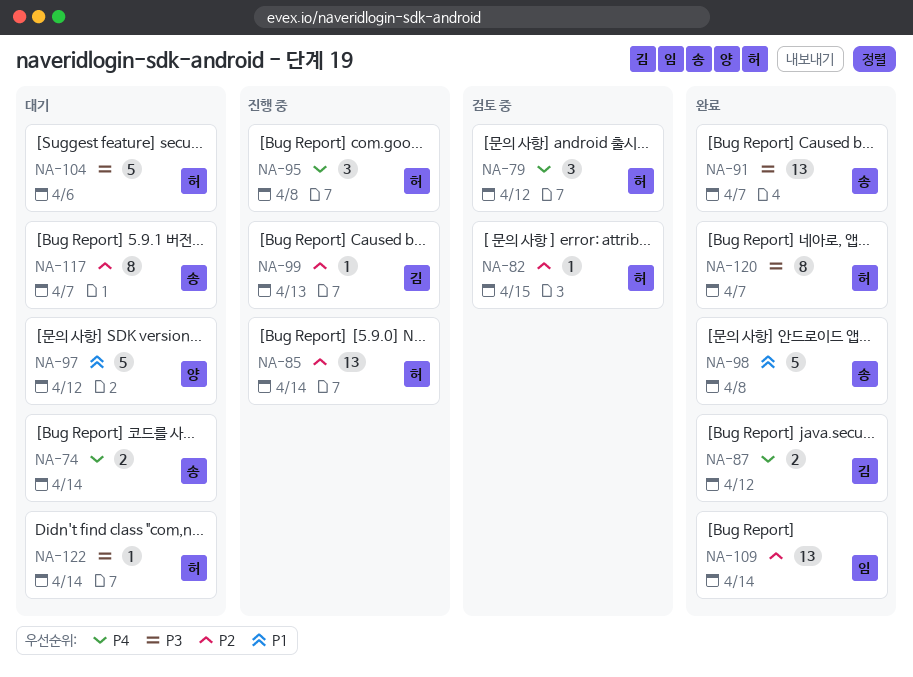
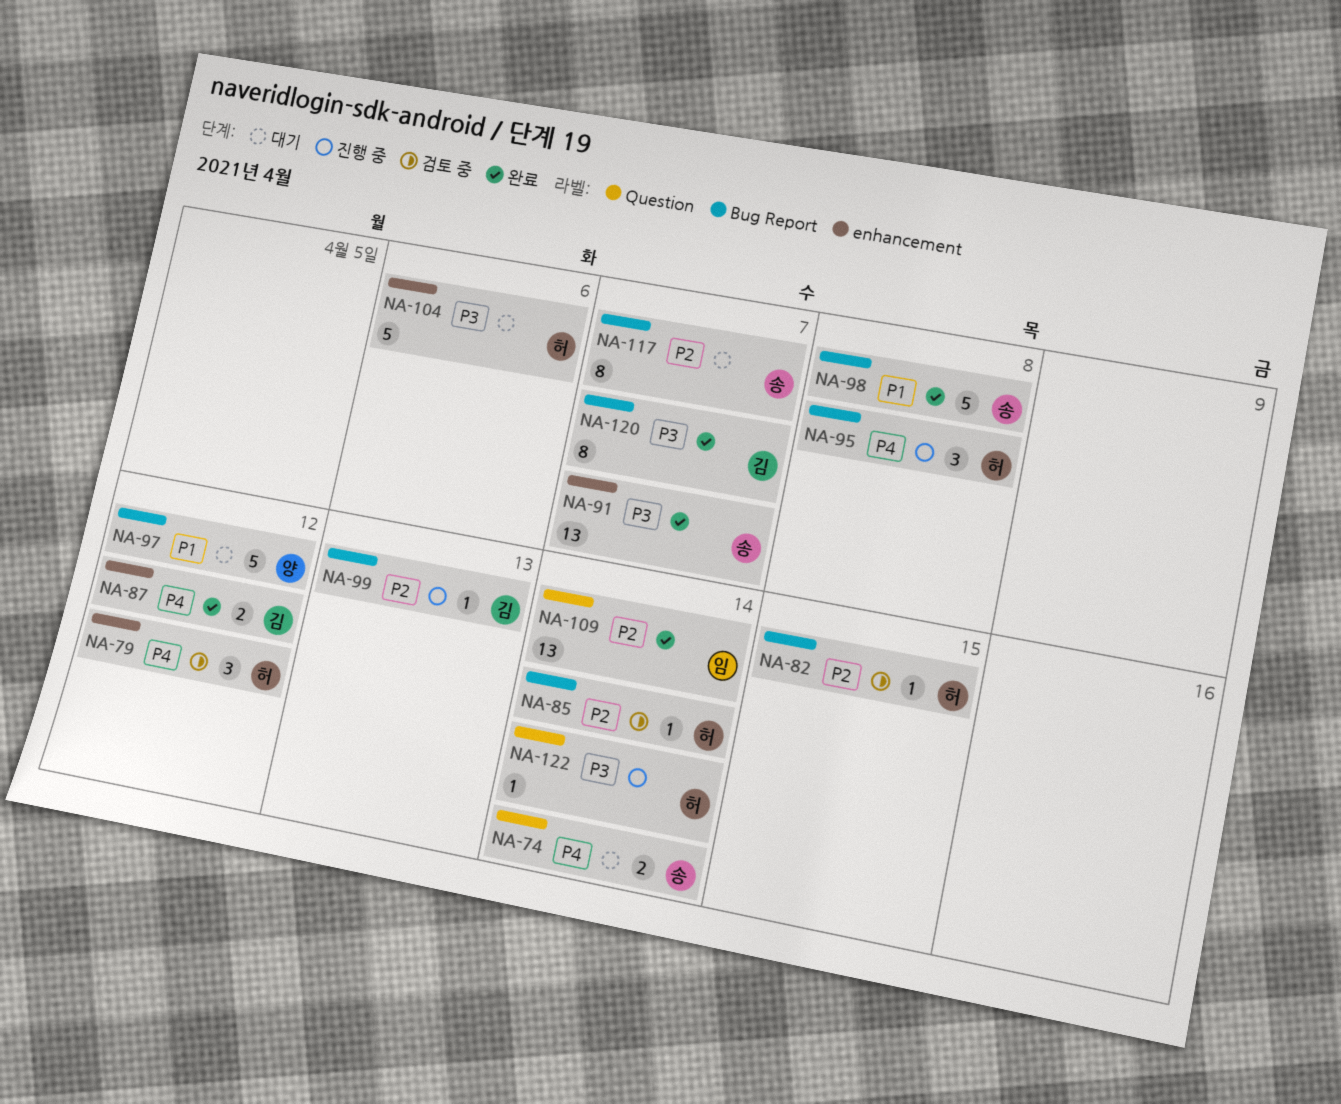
NA-85, status: 진행 중 -> 검토 중
NA-85, estimate: 13 -> 1
NA-120, owner: 허 -> 김
NA-122, status: 대기 -> 진행 중

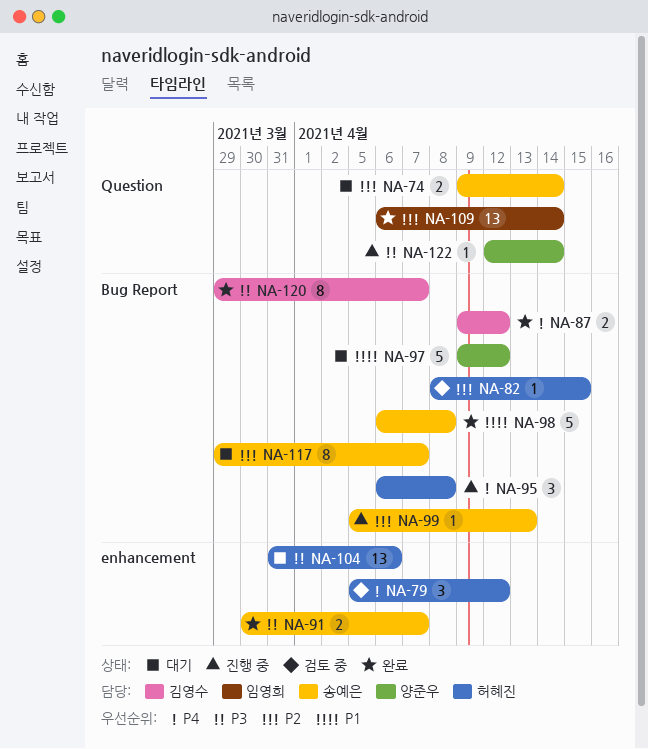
NA-74, priority: P4 -> P2
NA-85: present -> none
NA-87, label: enhancement -> Bug Report
NA-91, estimate: 13 -> 2
NA-99, owner: 김영수 -> 송예은
NA-104, estimate: 5 -> 13
NA-122, owner: 허혜진 -> 양준우

